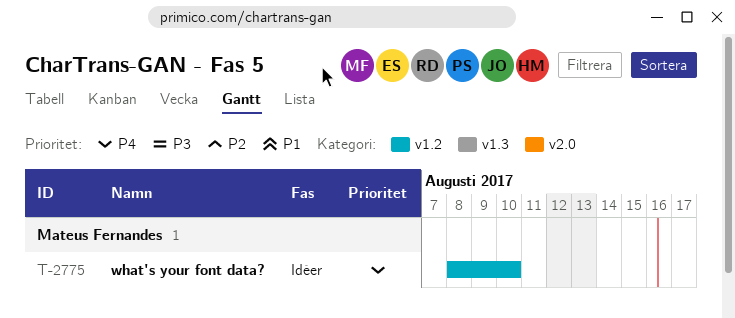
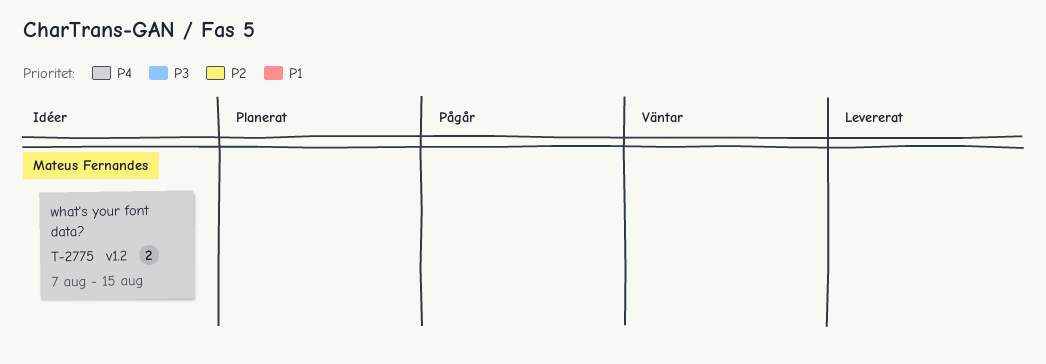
T-2775, start: Aug 8 -> Aug 7
T-2775, due: Aug 10 -> Aug 15

